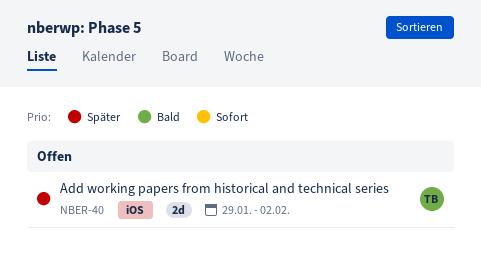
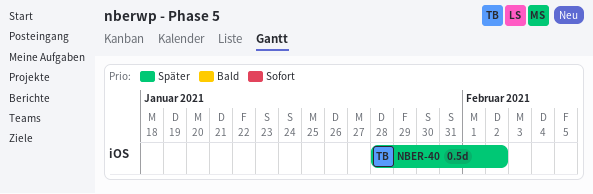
NBER-40, estimate: 2d -> 0.5d
NBER-40, start: Jan 29 -> Jan 28

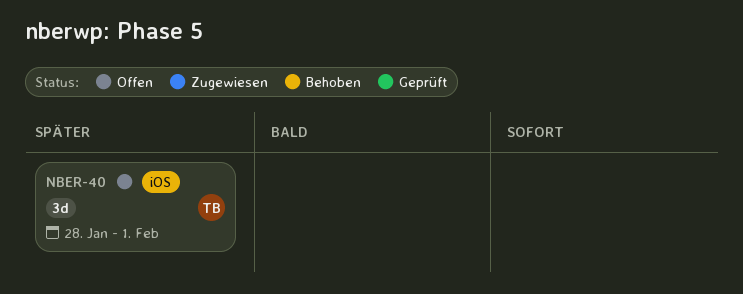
NBER-40, estimate: 0.5d -> 3d
NBER-40, due: Feb 2 -> Feb 1

